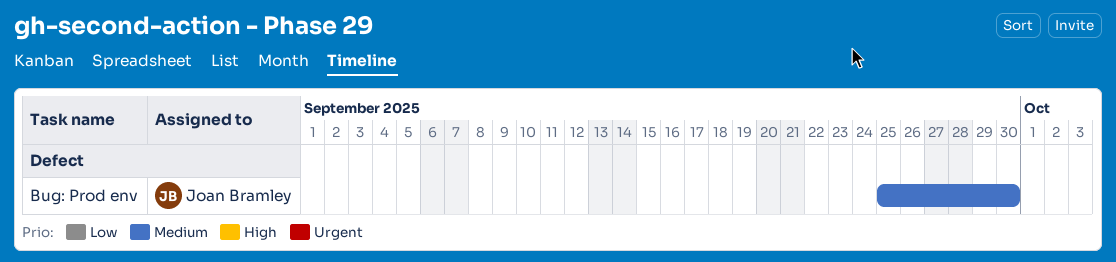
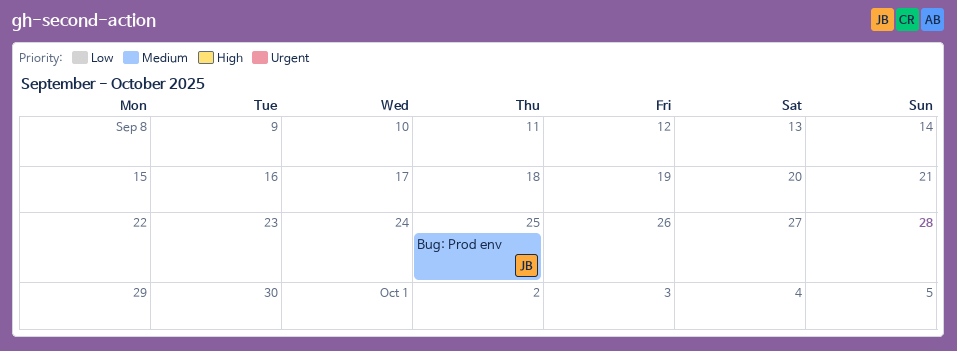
Bug: Prod env, due: Sep 30 -> Sep 25

